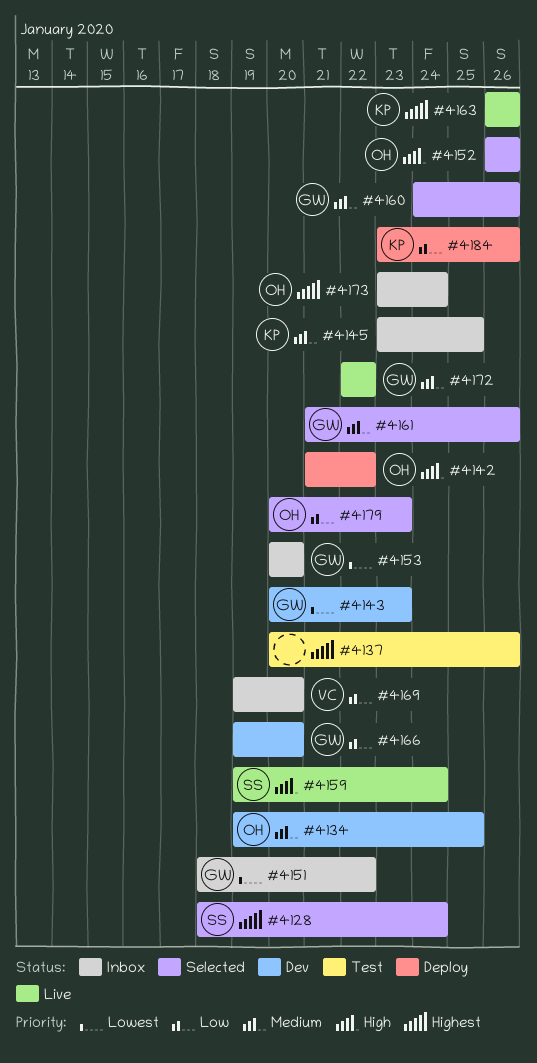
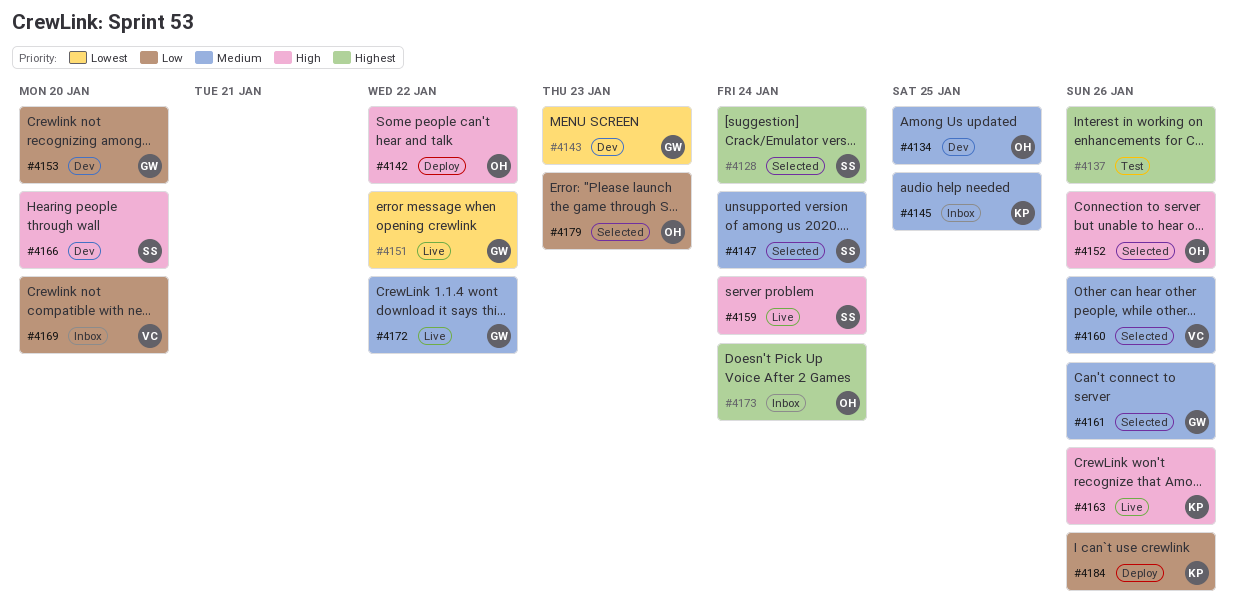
#4147: none -> present
#4151, status: Inbox -> Live
#4153, status: Inbox -> Dev
#4153, priority: Lowest -> Low
#4160, owner: GW -> VC
#4163, priority: Highest -> High
#4166, owner: GW -> SS
#4166, priority: Low -> High

